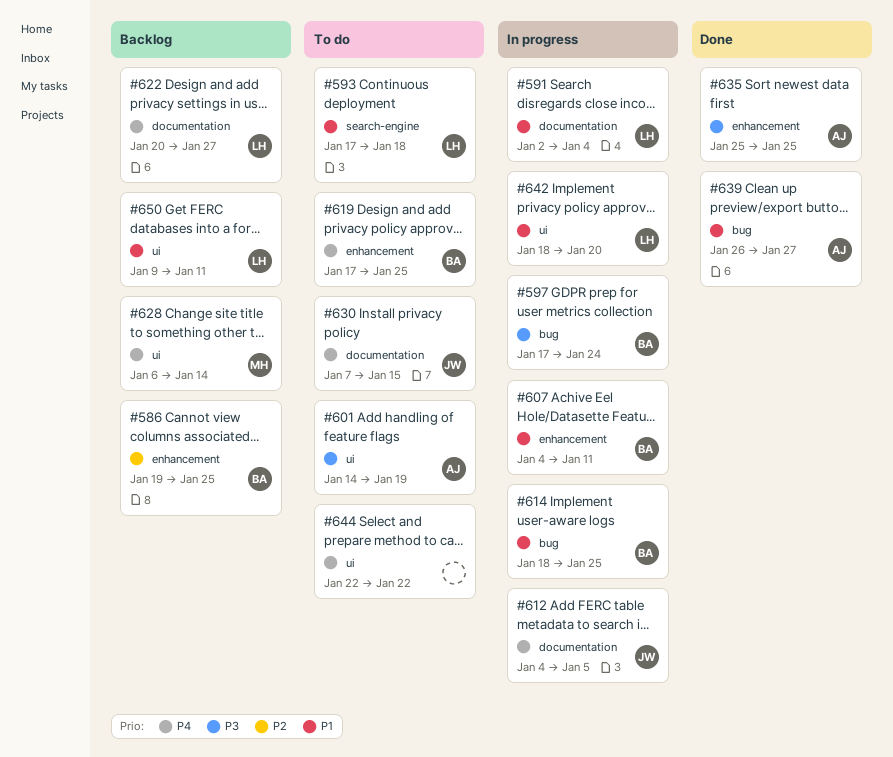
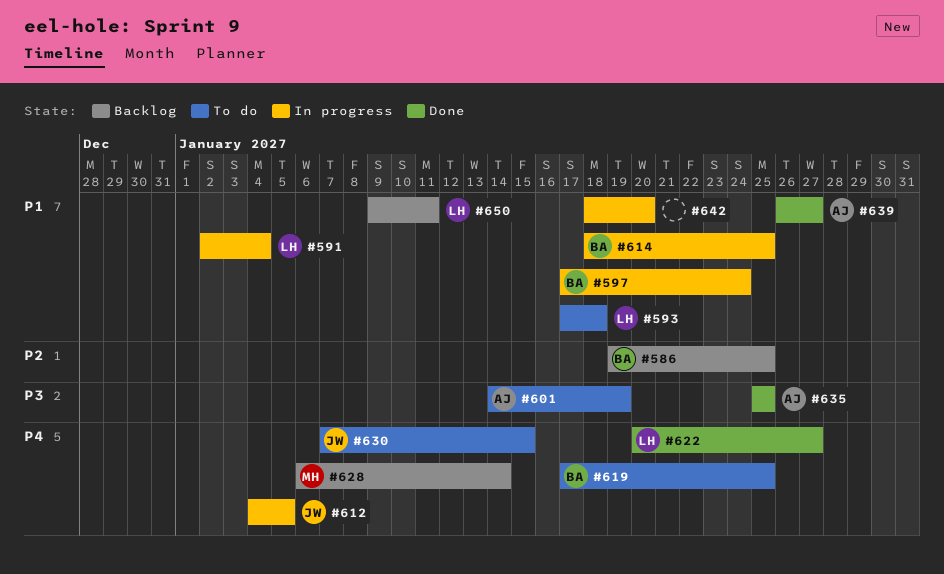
#597, priority: P3 -> P1
#607: present -> none
#622, status: Backlog -> Done
#642, owner: LH -> none
#644: present -> none

